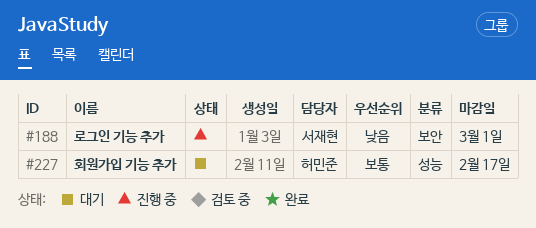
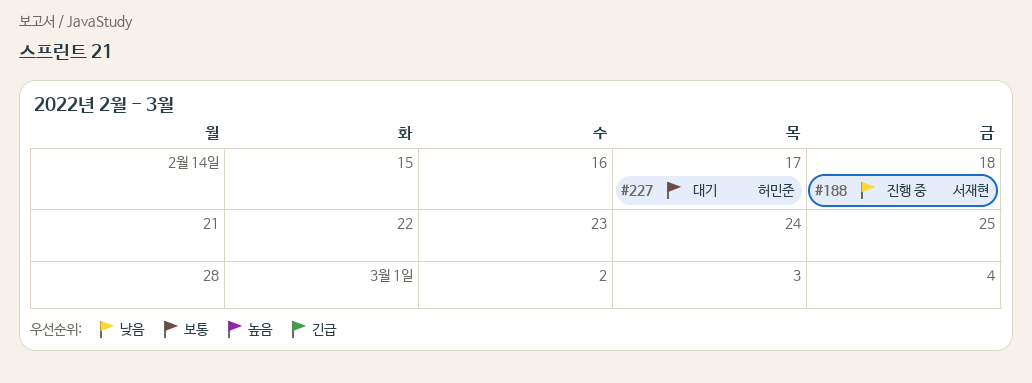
#188, due: Mar 1 -> Feb 18

